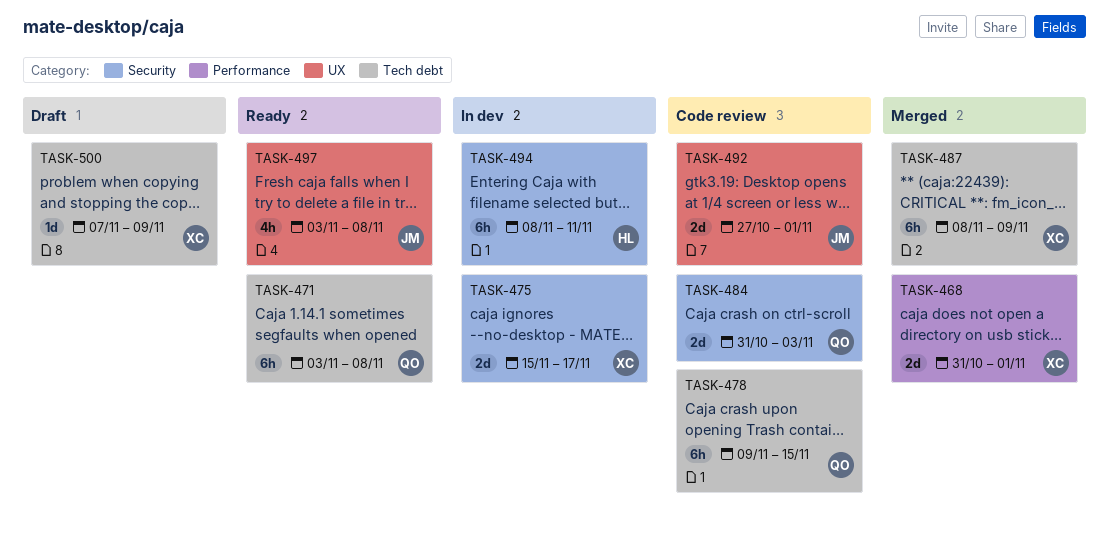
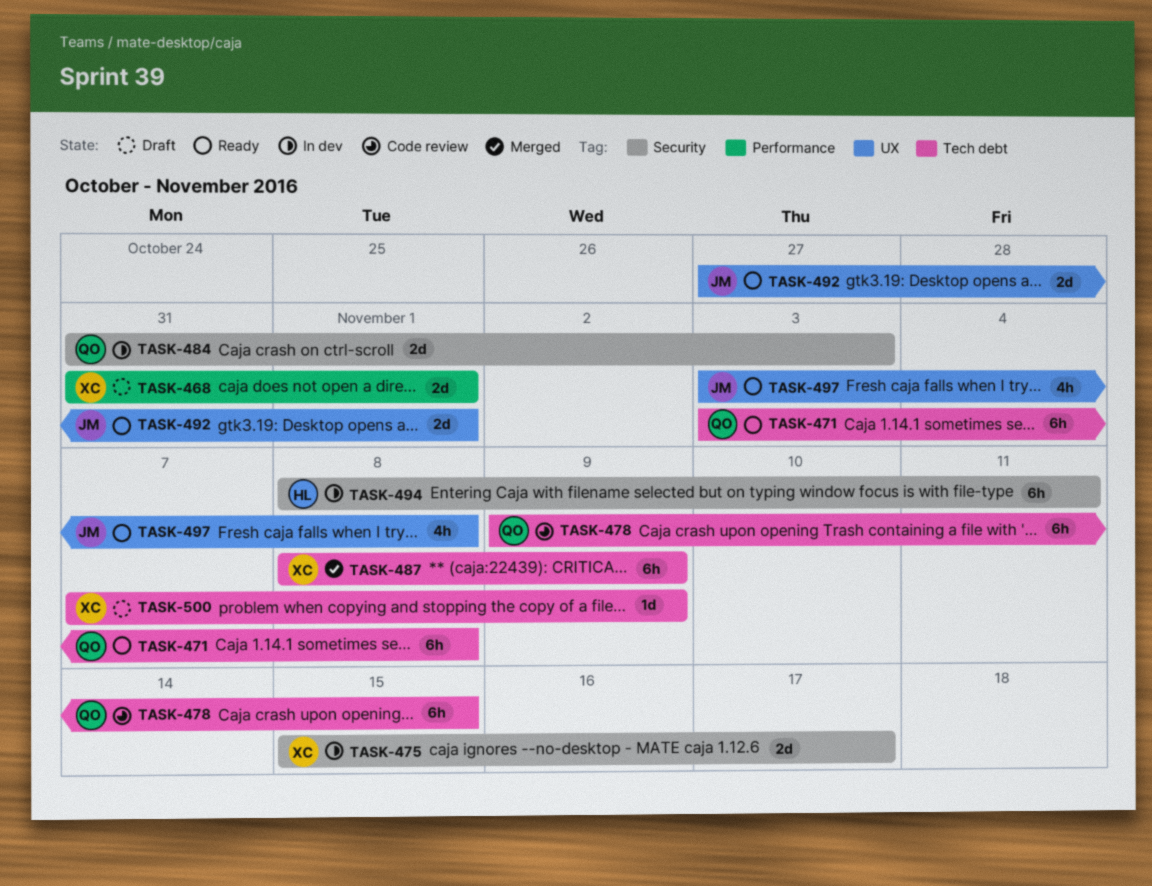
TASK-468, status: Merged -> Draft
TASK-484, status: Code review -> In dev
TASK-492, status: Code review -> Ready

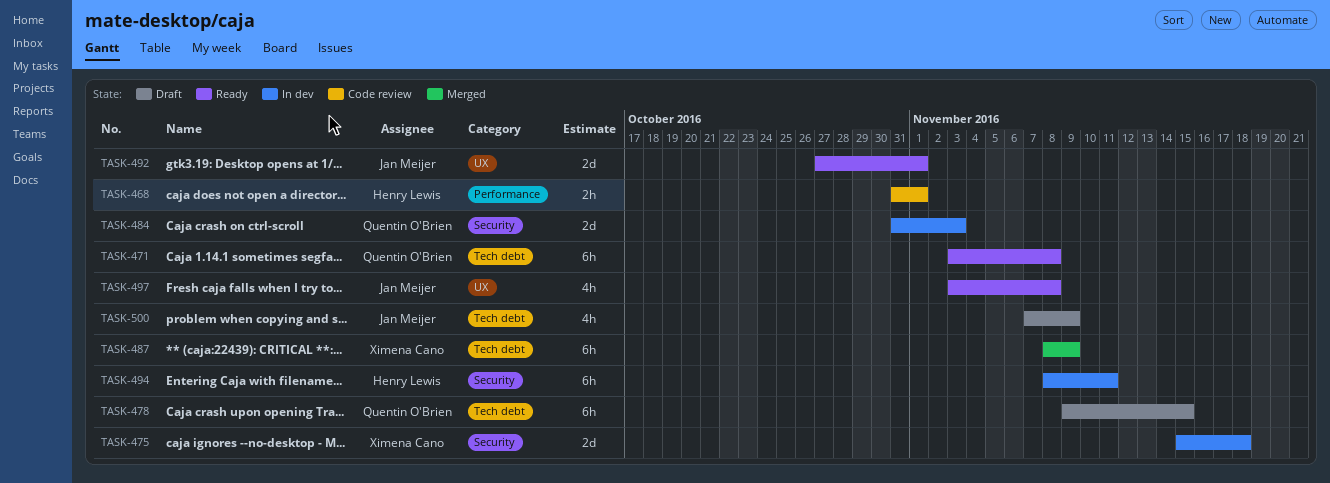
TASK-468, status: Draft -> Code review
TASK-468, owner: Ximena Cano -> Henry Lewis
TASK-468, estimate: 2d -> 2h
TASK-475, due: Nov 17 -> Nov 18
TASK-478, status: Code review -> Draft
TASK-500, owner: Ximena Cano -> Jan Meijer
TASK-500, estimate: 1d -> 4h

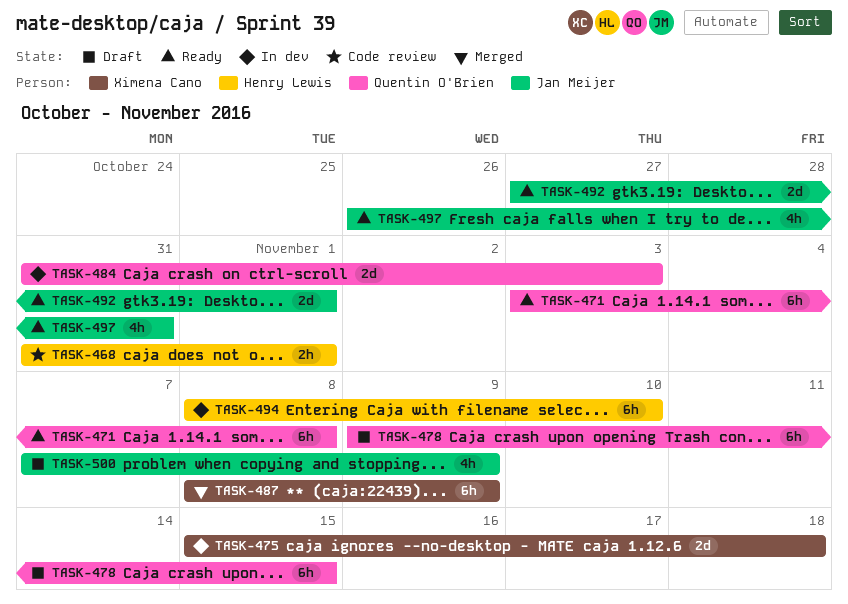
TASK-494, due: Nov 11 -> Nov 10
TASK-497, start: Nov 3 -> Oct 26
TASK-497, due: Nov 8 -> Oct 31

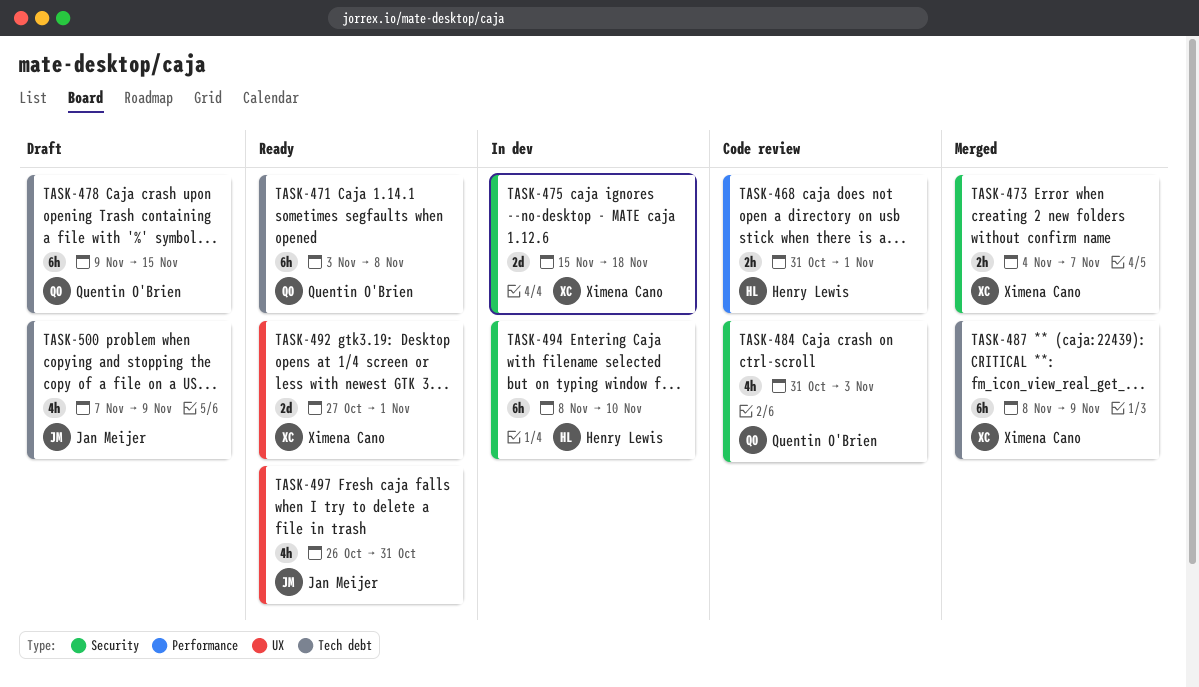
TASK-473: none -> present
TASK-484, status: In dev -> Code review
TASK-484, estimate: 2d -> 4h
TASK-492, owner: Jan Meijer -> Ximena Cano

